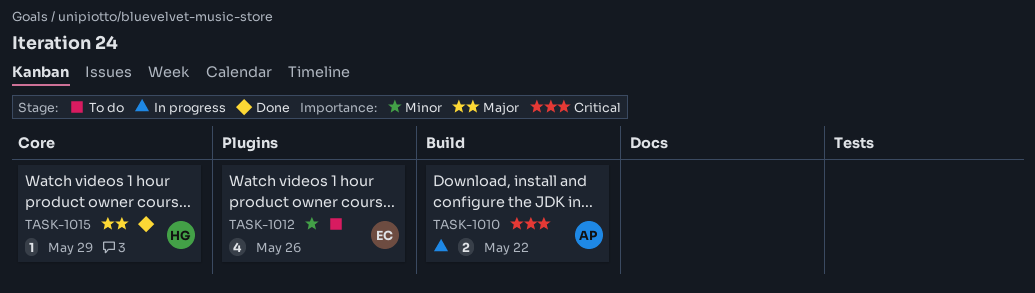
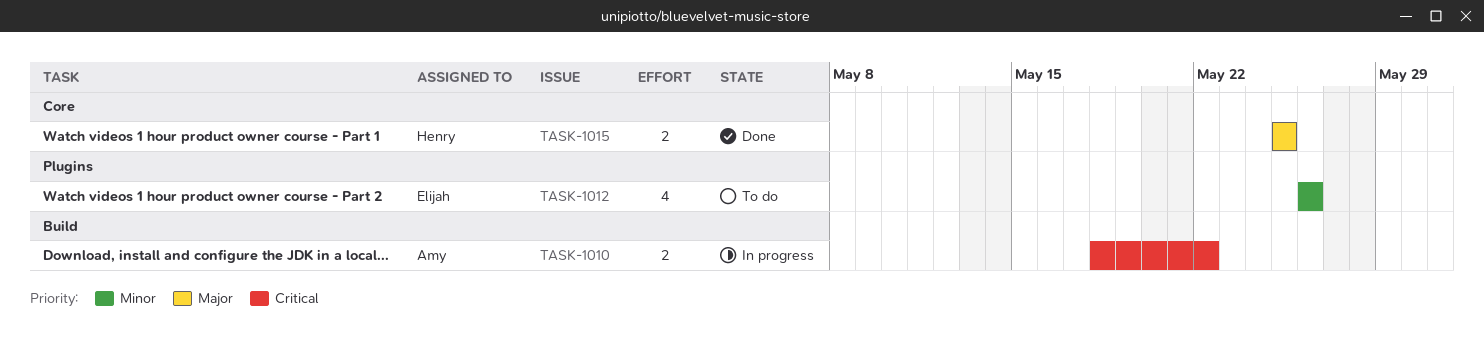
TASK-1015, estimate: 1 -> 2
TASK-1015, due: May 29 -> May 25

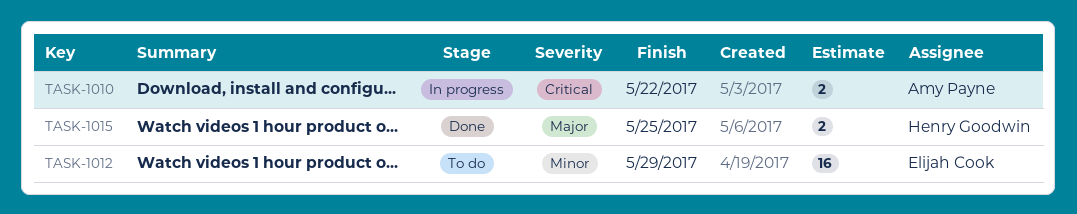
TASK-1012, estimate: 4 -> 16
TASK-1012, due: May 26 -> May 29

